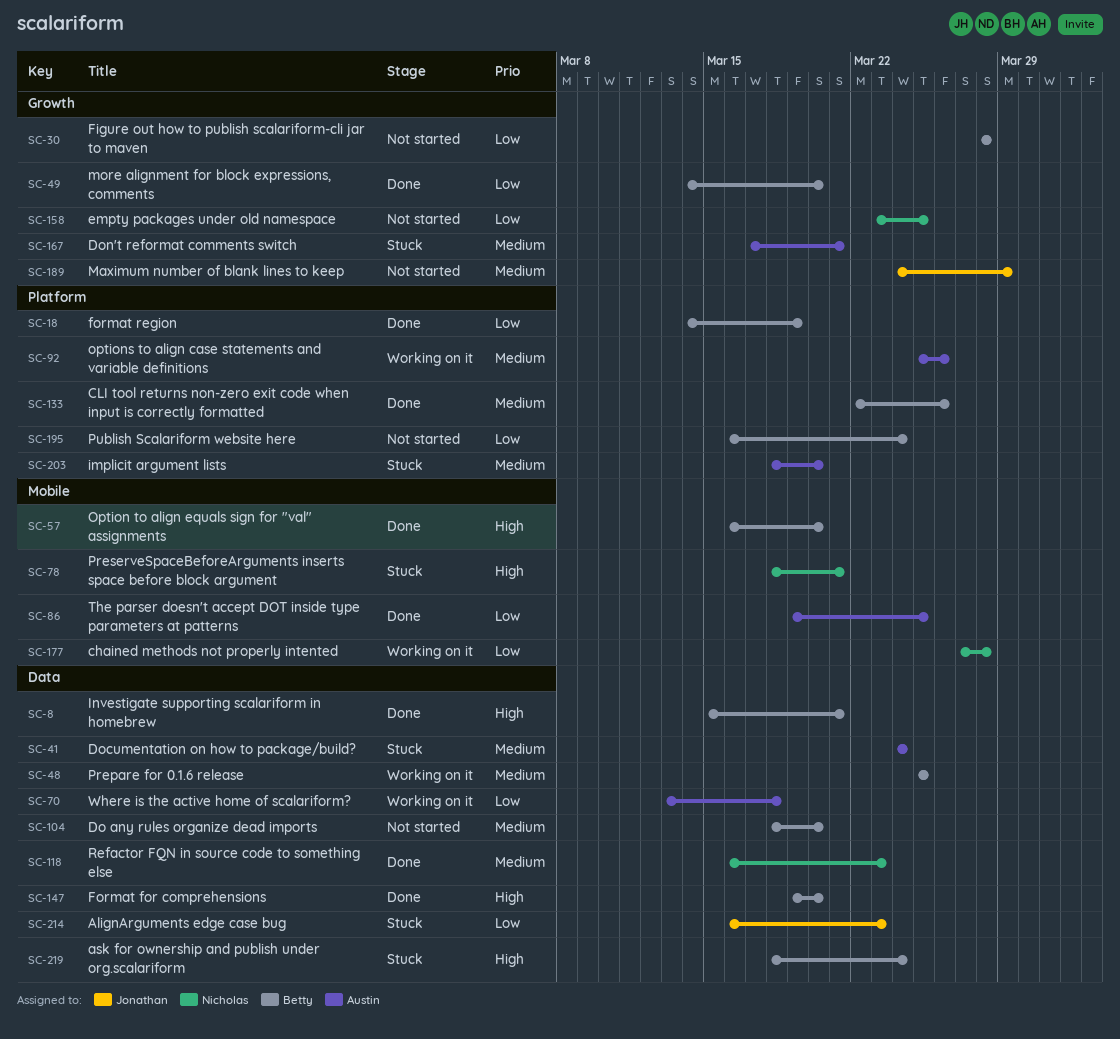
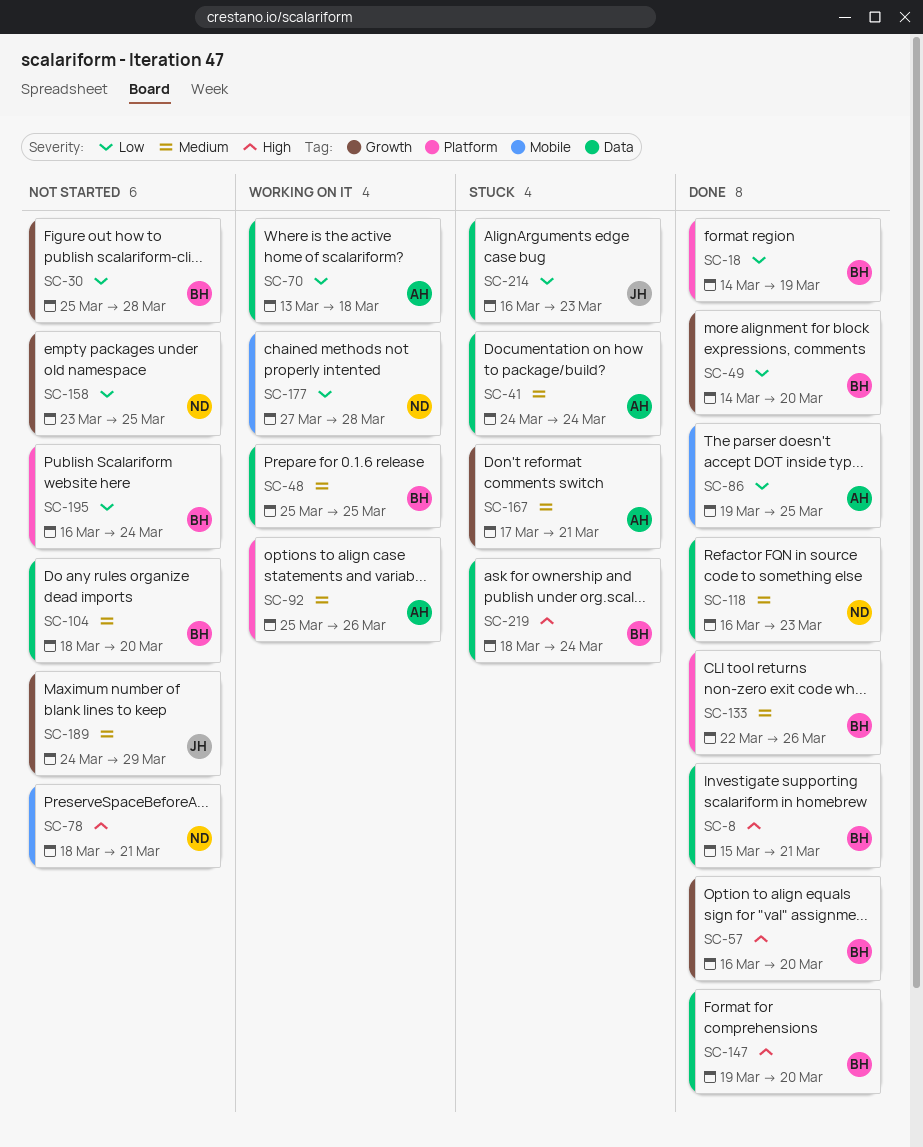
SC-30, start: Mar 28 -> Mar 25
SC-57, label: Mobile -> Growth
SC-78, status: Stuck -> Not started
SC-203: present -> none

